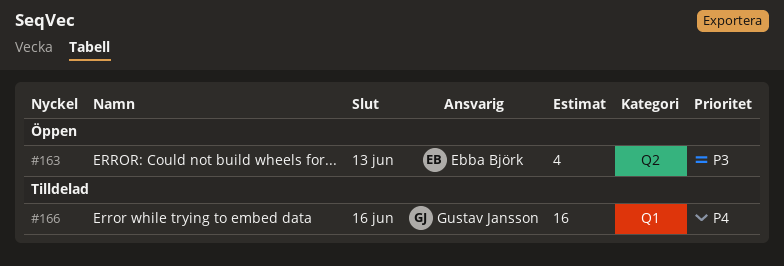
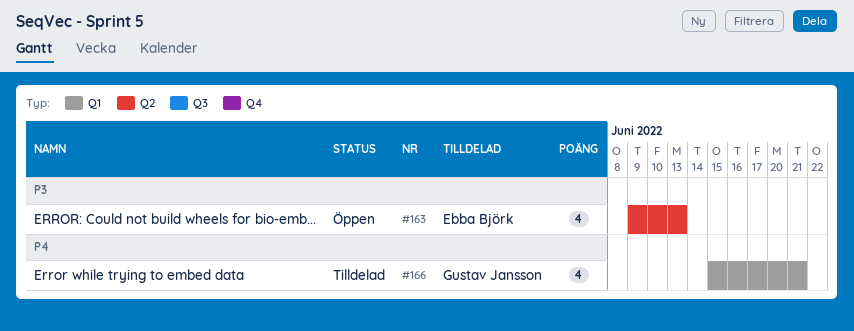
#166, estimate: 16 -> 4
#166, due: Jun 16 -> Jun 21

